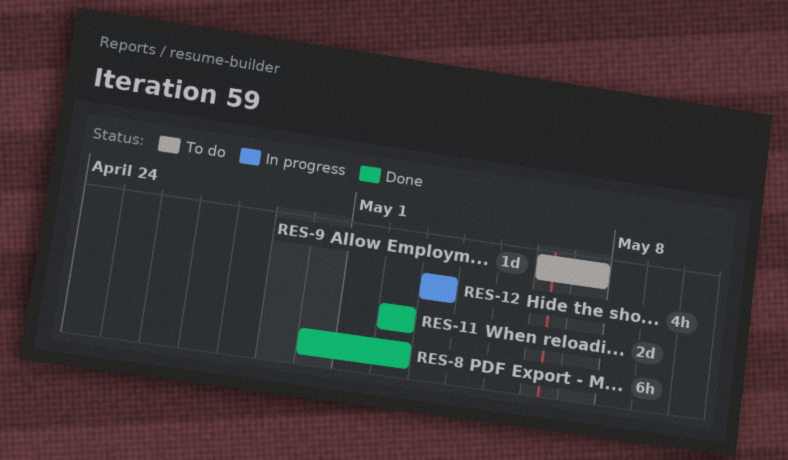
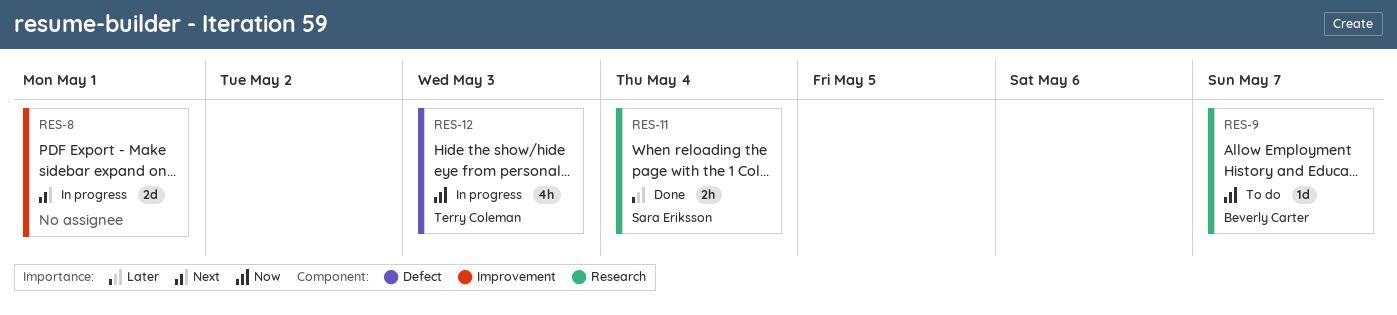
RES-8, status: Done -> In progress
RES-8, estimate: 6h -> 2d
RES-8, due: May 2 -> May 1
RES-11, estimate: 2d -> 2h
RES-11, due: May 2 -> May 4

